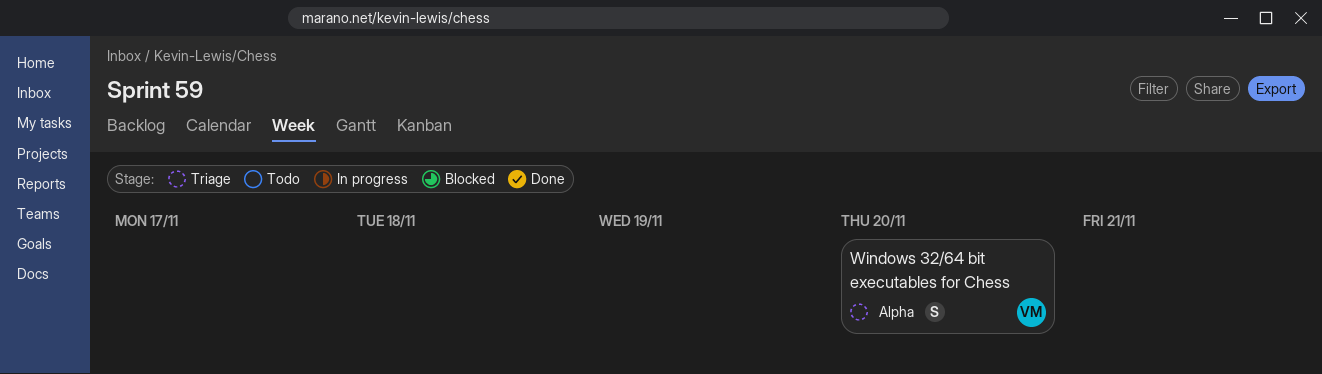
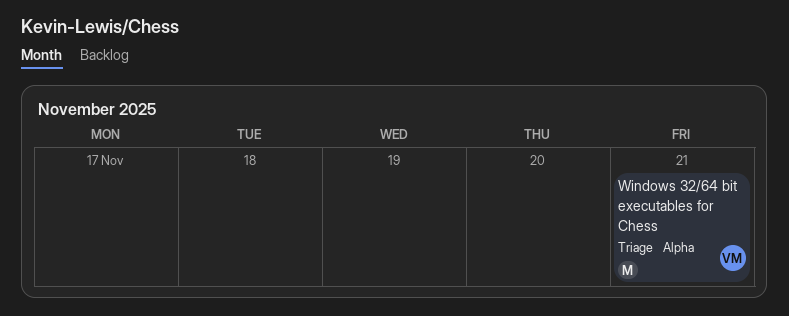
Windows 32/64 bit executables for Chess, estimate: S -> M
Windows 32/64 bit executables for Chess, due: Nov 20 -> Nov 21

